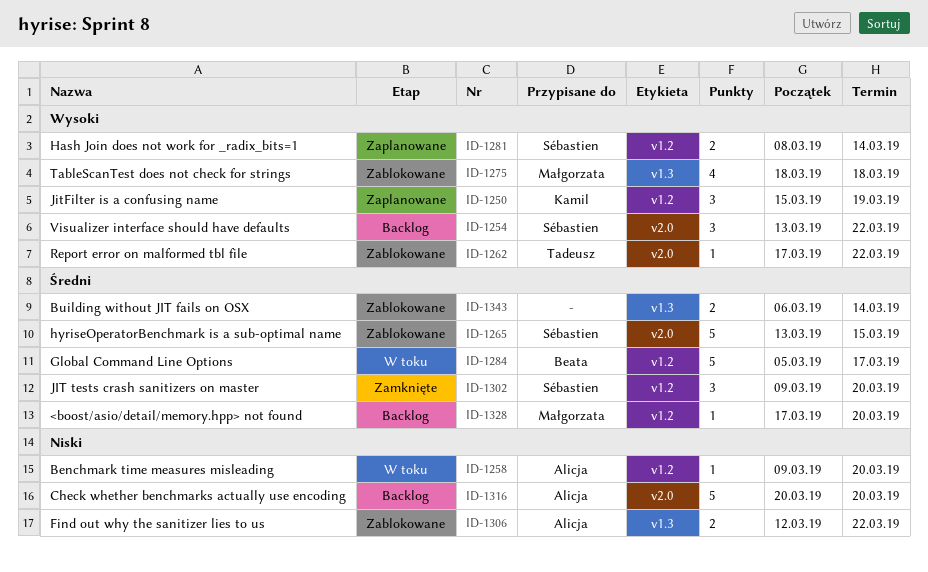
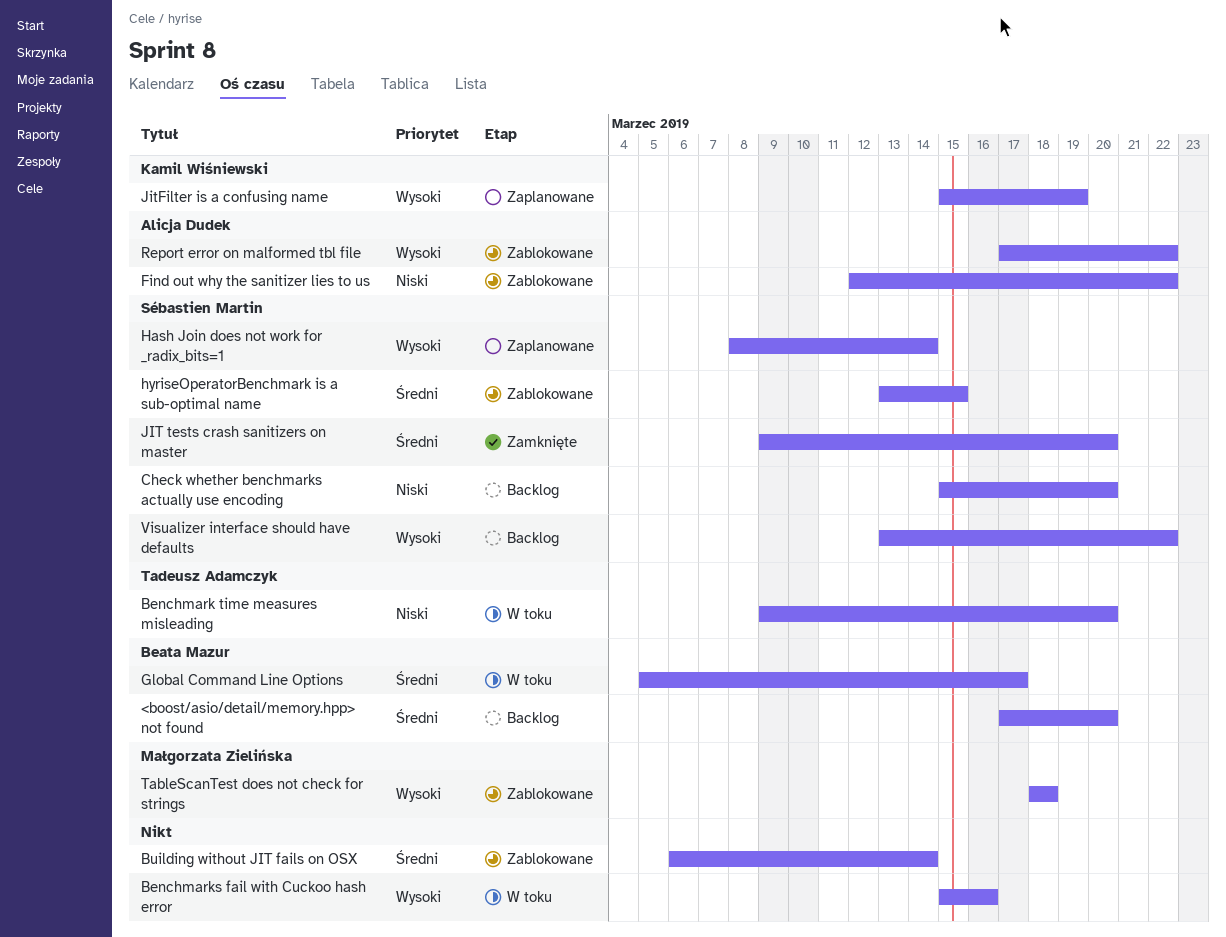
<boost/asio/detail/memory.hpp> not found, owner: Małgorzata Zielińska -> Beata Mazur
Benchmark time measures misleading, owner: Alicja Dudek -> Tadeusz Adamczyk
Benchmarks fail with Cuckoo hash error: none -> present
Check whether benchmarks actually use encoding, owner: Alicja Dudek -> Sébastien Martin
Check whether benchmarks actually use encoding, start: Mar 20 -> Mar 15
Report error on malformed tbl file, owner: Tadeusz Adamczyk -> Alicja Dudek

